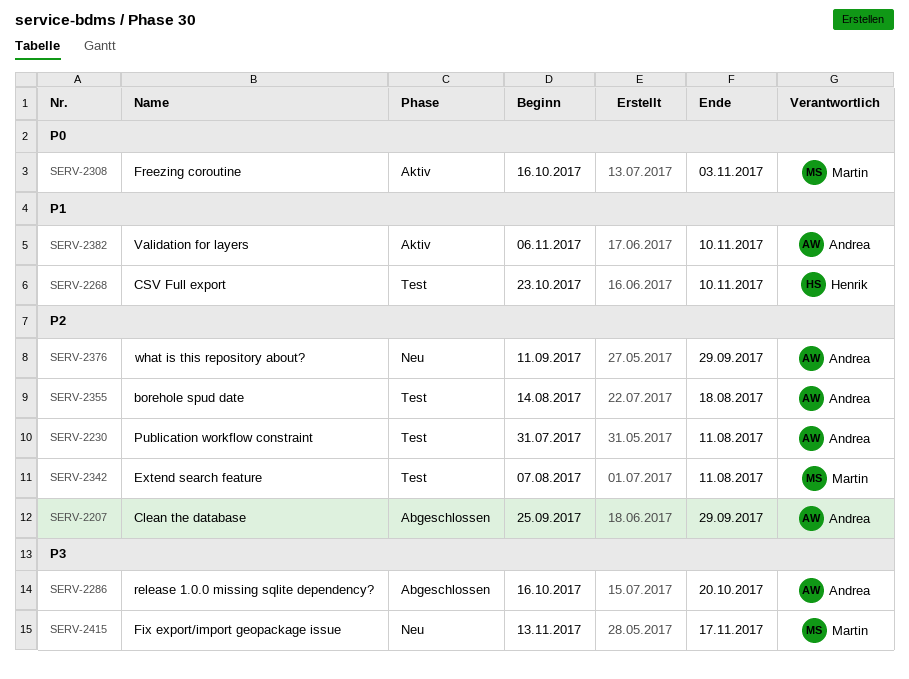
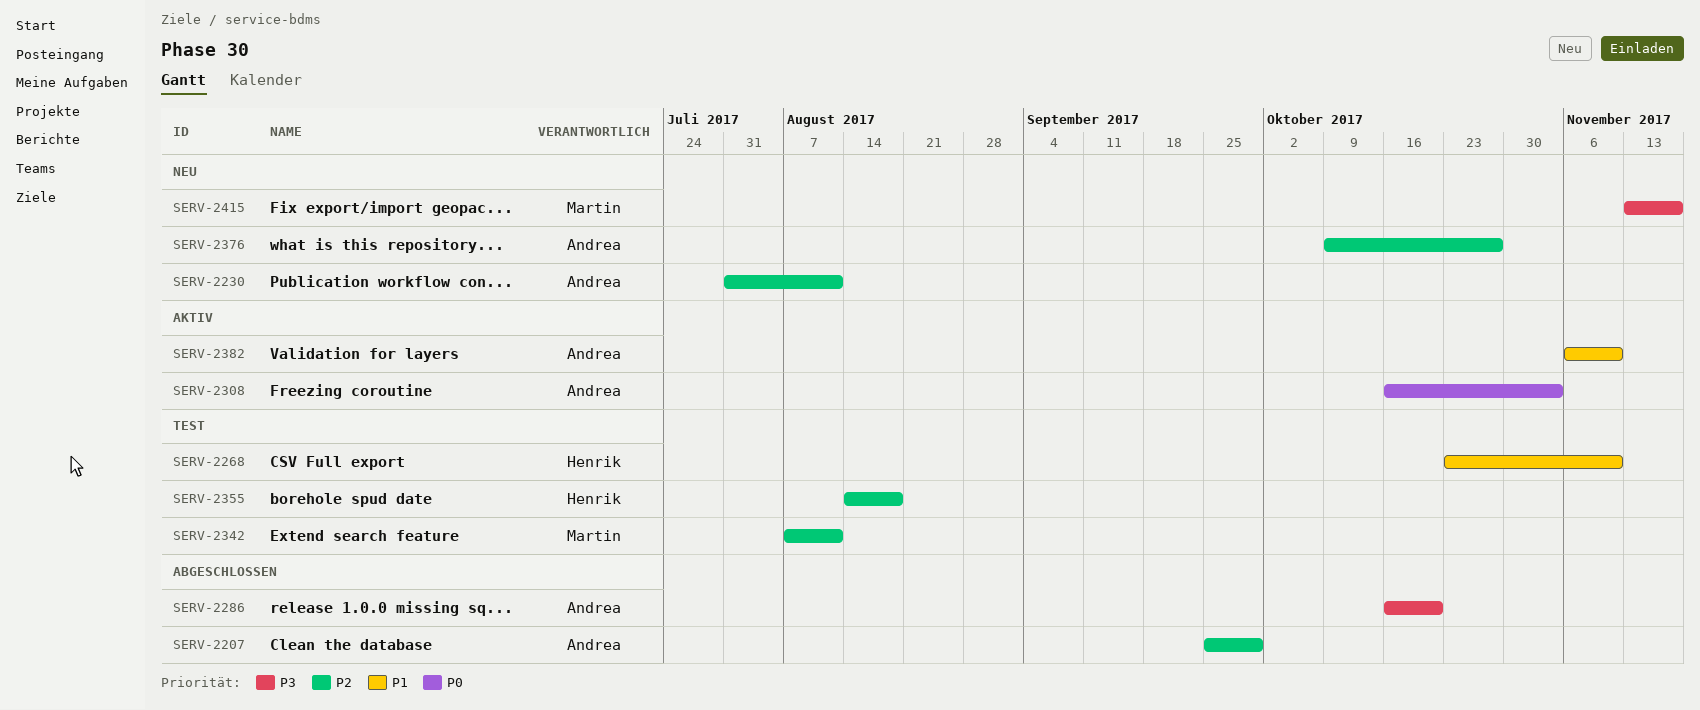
SERV-2230, status: Test -> Neu
SERV-2308, owner: Martin -> Andrea
SERV-2355, owner: Andrea -> Henrik
SERV-2376, start: Sep 11 -> Oct 9
SERV-2376, due: Sep 29 -> Oct 27

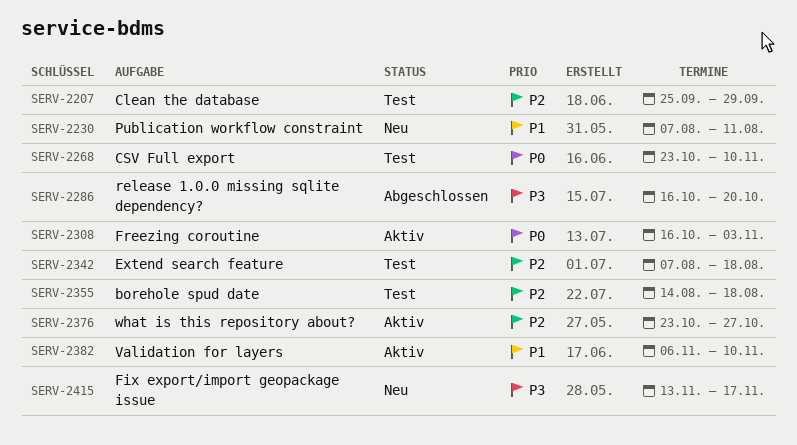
SERV-2207, status: Abgeschlossen -> Test
SERV-2230, priority: P2 -> P1
SERV-2230, start: Jul 31 -> Aug 7
SERV-2268, priority: P1 -> P0
SERV-2342, due: Aug 11 -> Aug 18
SERV-2376, status: Neu -> Aktiv
SERV-2376, start: Oct 9 -> Oct 23

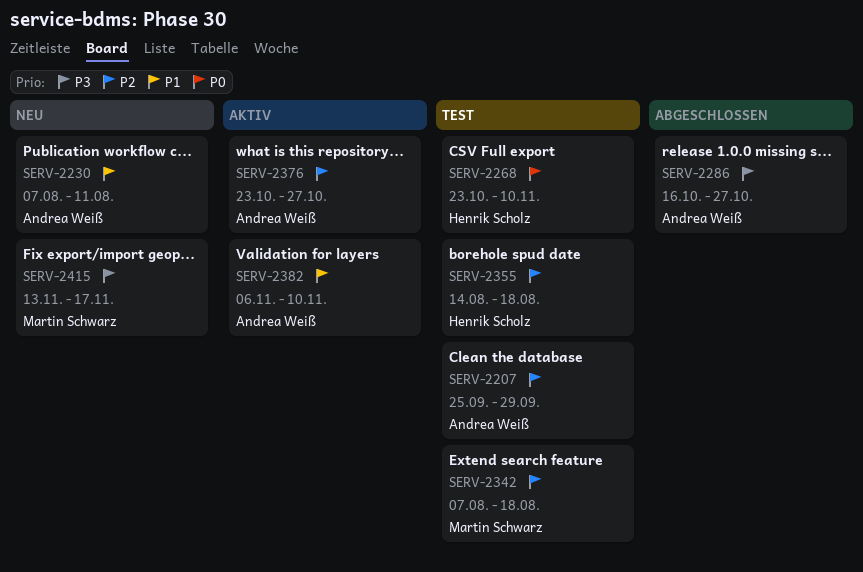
SERV-2286, due: Oct 20 -> Oct 27
SERV-2308: present -> none

